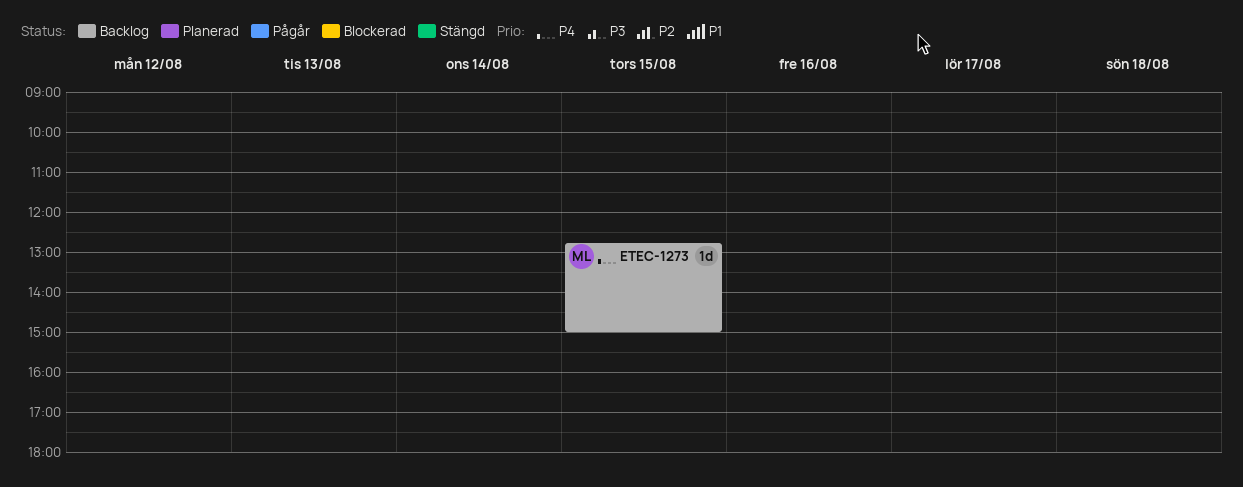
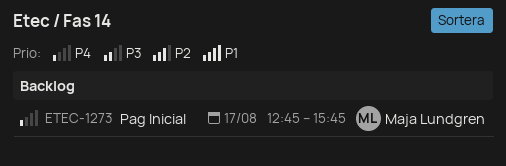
ETEC-1273, day: Aug 15 -> Aug 17
ETEC-1273, ends: 15:00 -> 15:45

